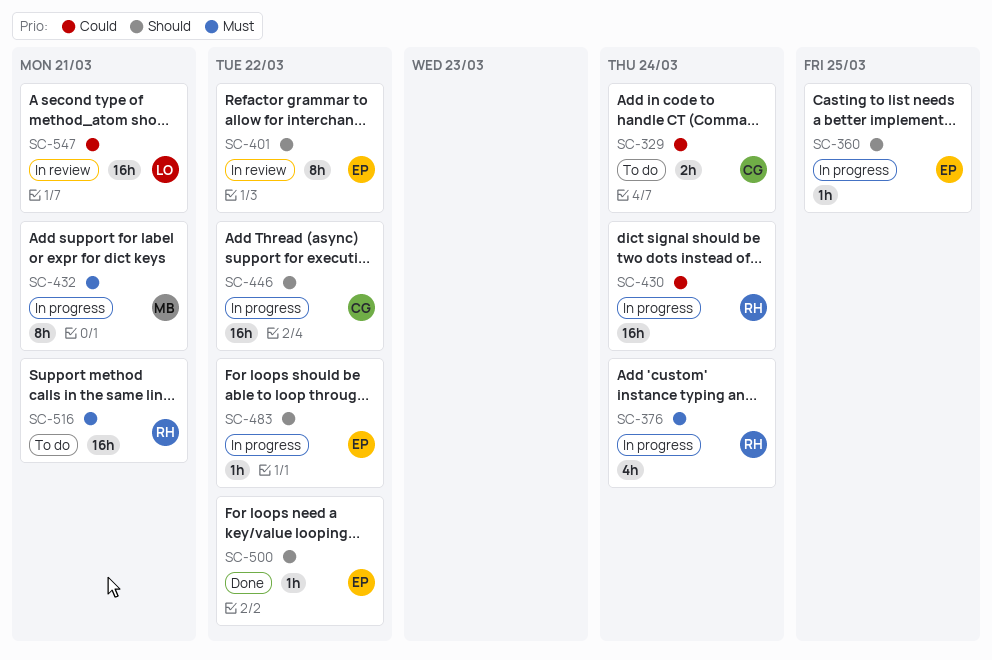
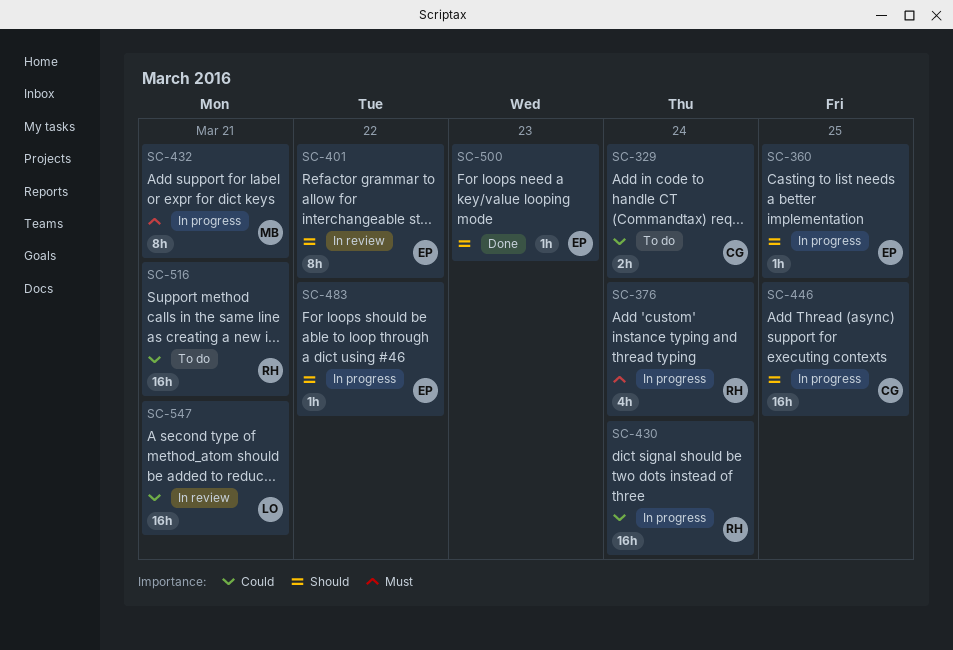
SC-446, due: Mar 22 -> Mar 25
SC-500, due: Mar 22 -> Mar 23
SC-516, priority: Must -> Could

